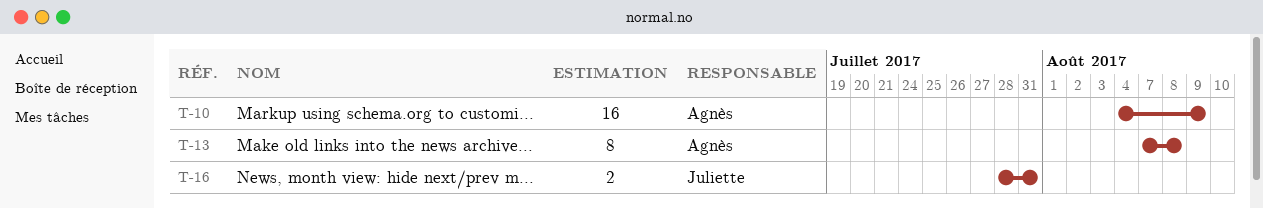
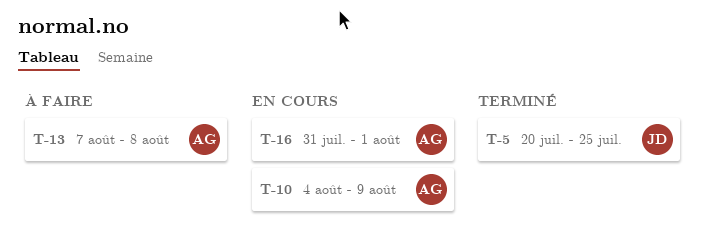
T-5: none -> present
T-16, owner: Juliette -> Agnès
T-16, start: Jul 28 -> Jul 31
T-16, due: Jul 31 -> Aug 1

